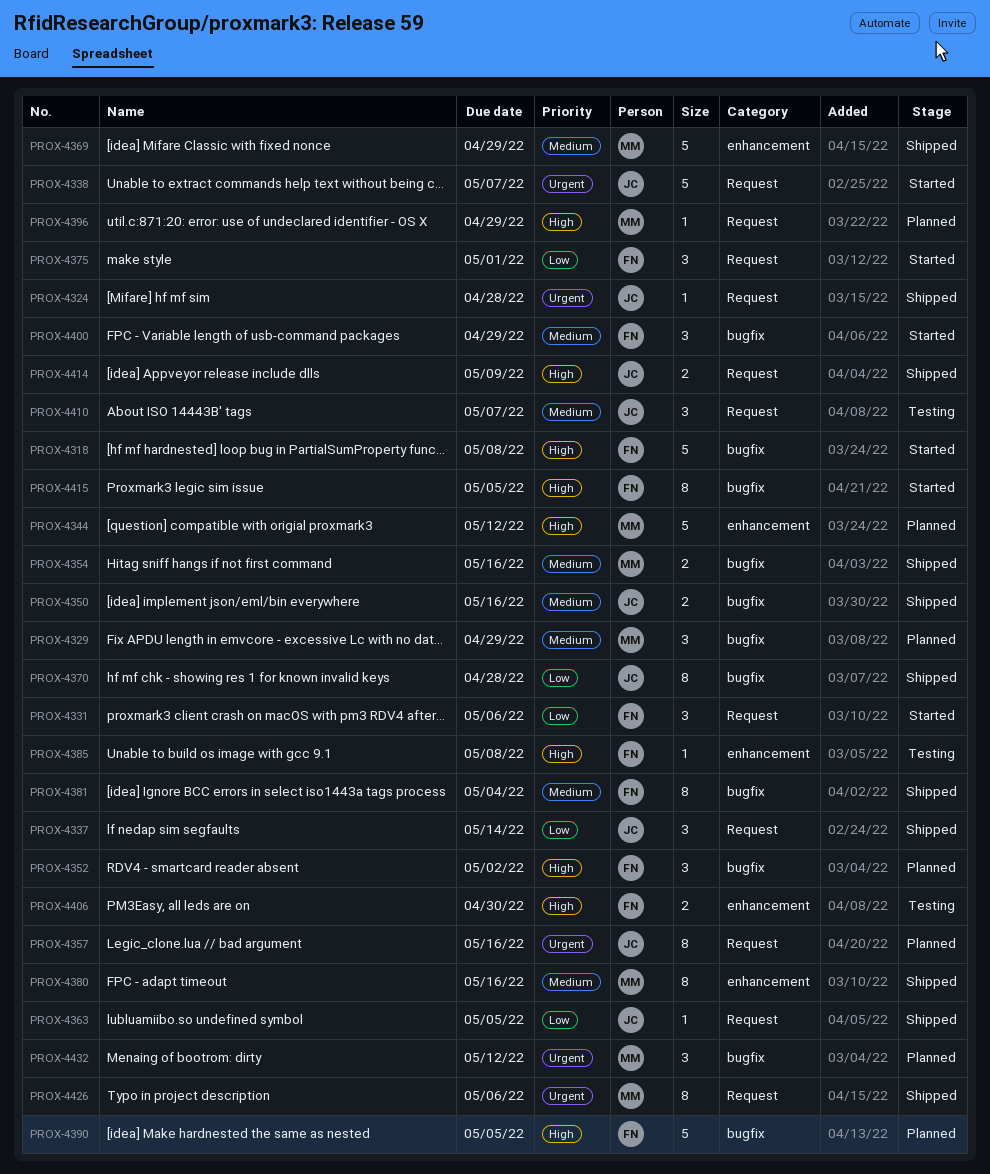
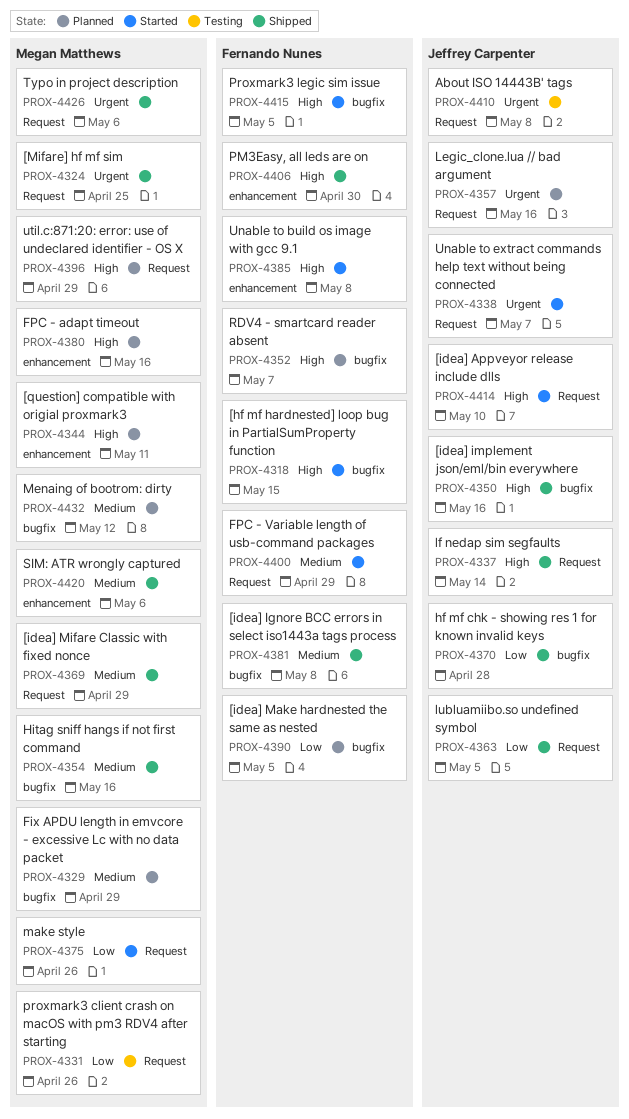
PROX-4318, due: May 8 -> May 15
PROX-4324, owner: Jeffrey Carpenter -> Megan Matthews
PROX-4324, due: Apr 28 -> Apr 25
PROX-4331, status: Started -> Testing
PROX-4331, owner: Fernando Nunes -> Megan Matthews
PROX-4331, due: May 6 -> Apr 26
PROX-4337, priority: Low -> High
PROX-4344, due: May 12 -> May 11
PROX-4350, priority: Medium -> High
PROX-4352, due: May 2 -> May 7
PROX-4369, label: enhancement -> Request
PROX-4375, owner: Fernando Nunes -> Megan Matthews
PROX-4375, due: May 1 -> Apr 26
PROX-4380, status: Shipped -> Planned
PROX-4380, priority: Medium -> High
PROX-4381, due: May 4 -> May 8
PROX-4385, status: Testing -> Started
PROX-4390, priority: High -> Low
PROX-4400, label: bugfix -> Request
PROX-4406, status: Testing -> Shipped
PROX-4410, priority: Medium -> Urgent
PROX-4410, due: May 7 -> May 8
PROX-4414, status: Shipped -> Started
PROX-4414, due: May 9 -> May 10
PROX-4420: none -> present
PROX-4432, priority: Urgent -> Medium

